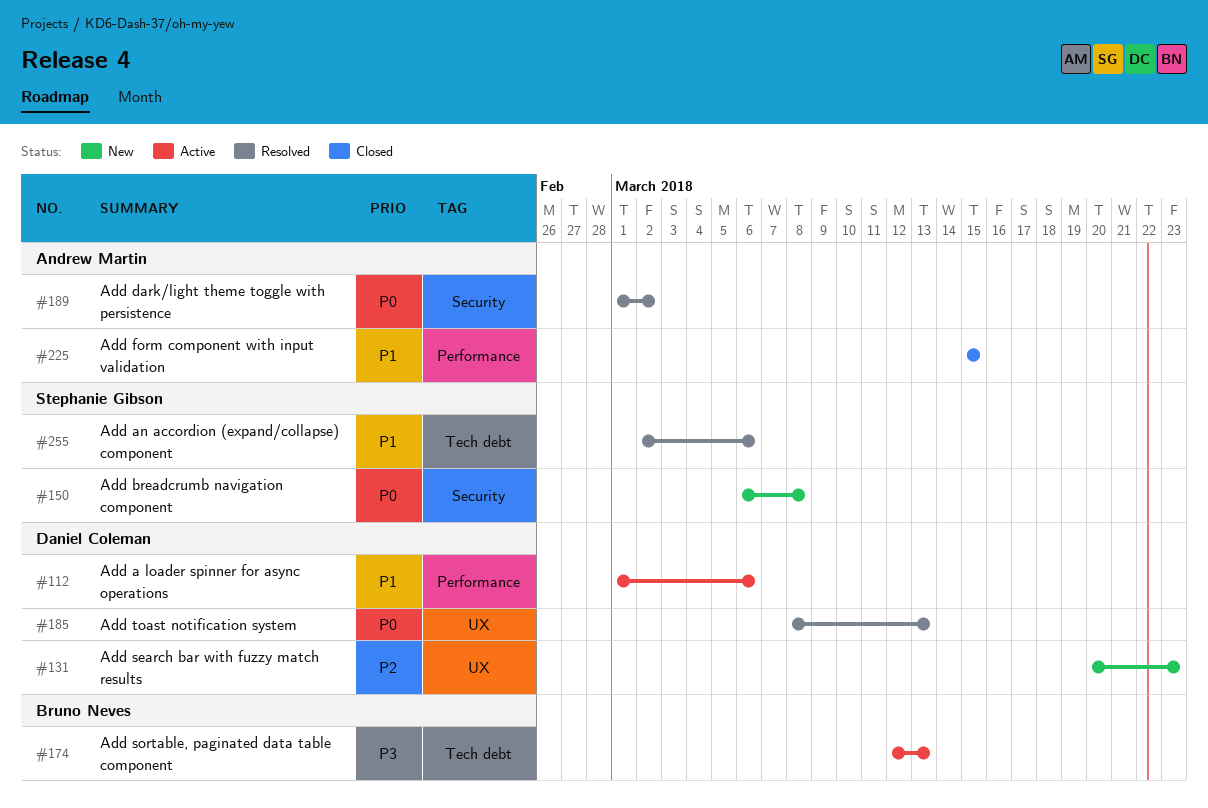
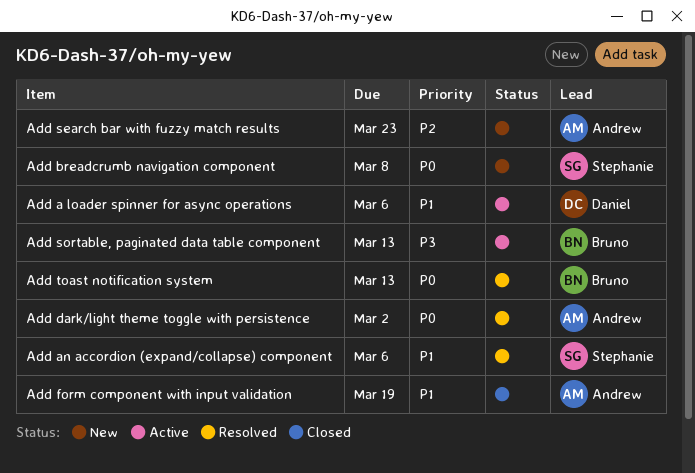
Add form component with input validation, due: Mar 15 -> Mar 19
Add search bar with fuzzy match results, owner: Daniel Coleman -> Andrew Martin
Add toast notification system, owner: Daniel Coleman -> Bruno Neves

